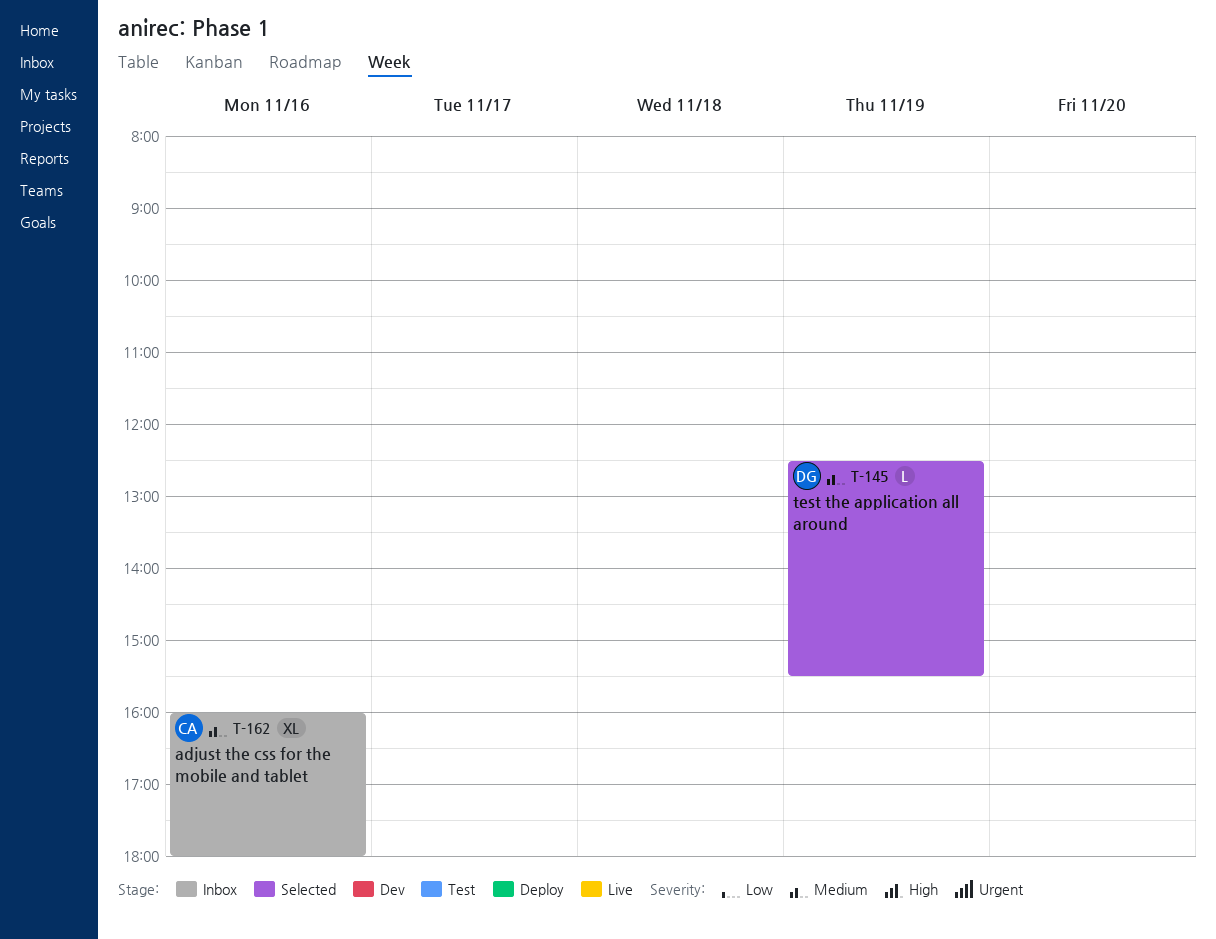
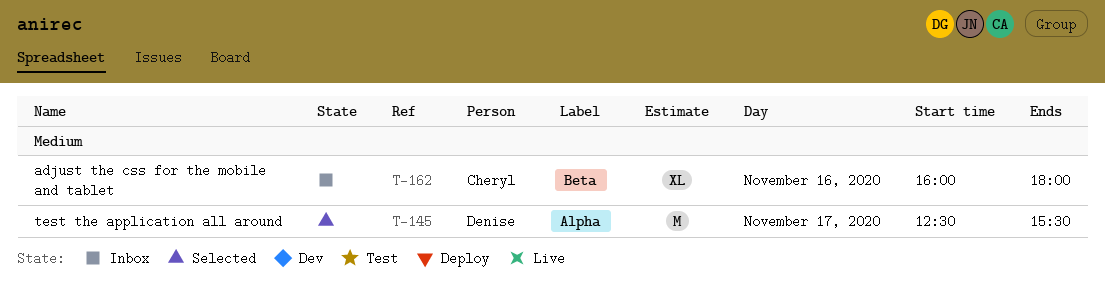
T-145, estimate: L -> M
T-145, day: Nov 19 -> Nov 17

